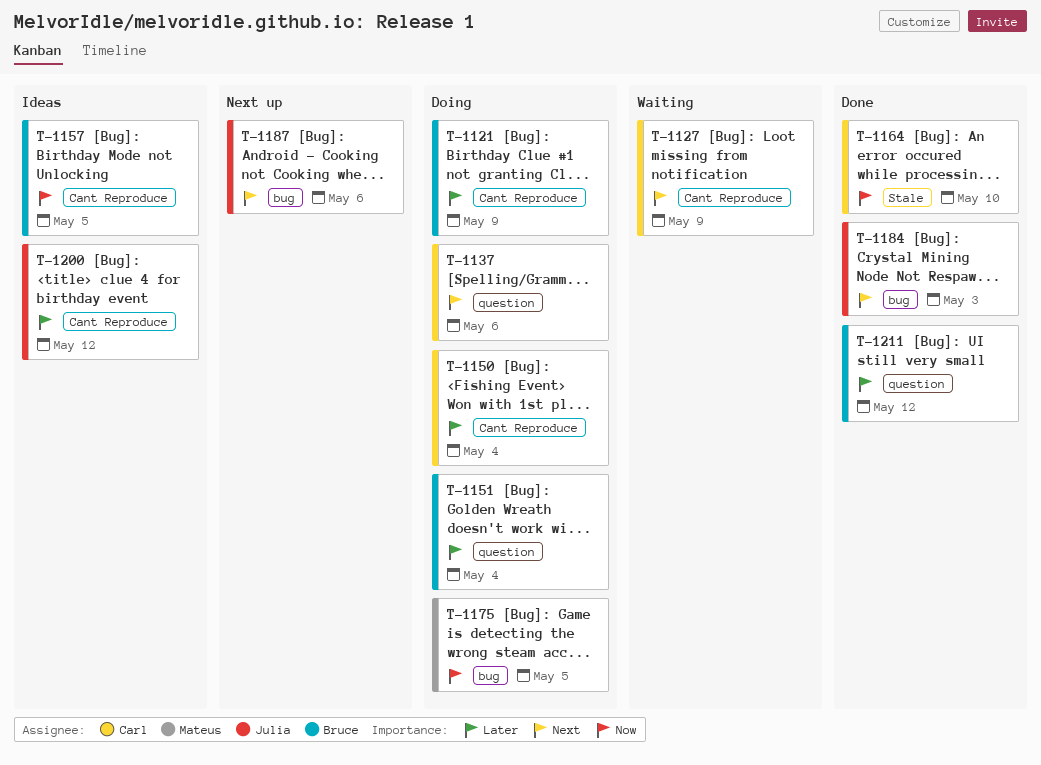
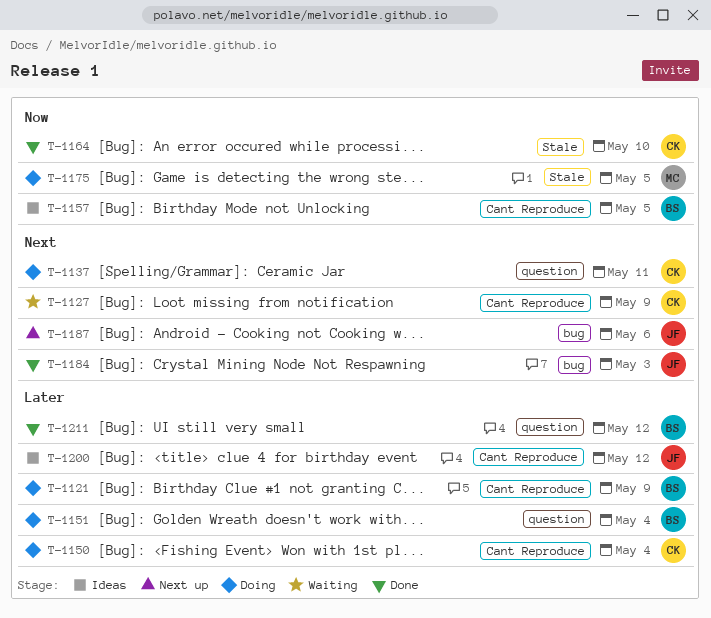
T-1137, due: May 6 -> May 11
T-1175, label: bug -> Stale

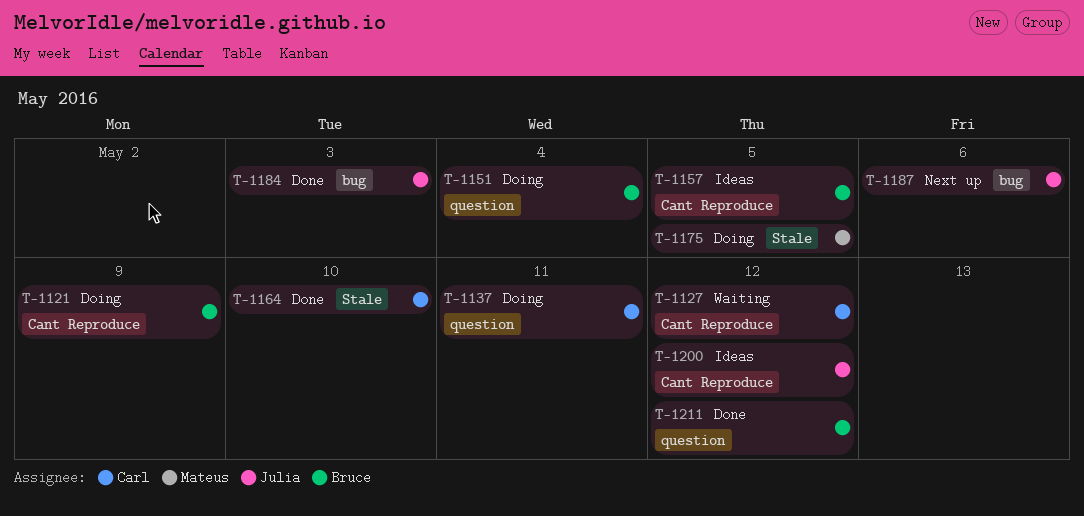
T-1127, due: May 9 -> May 12
T-1150: present -> none

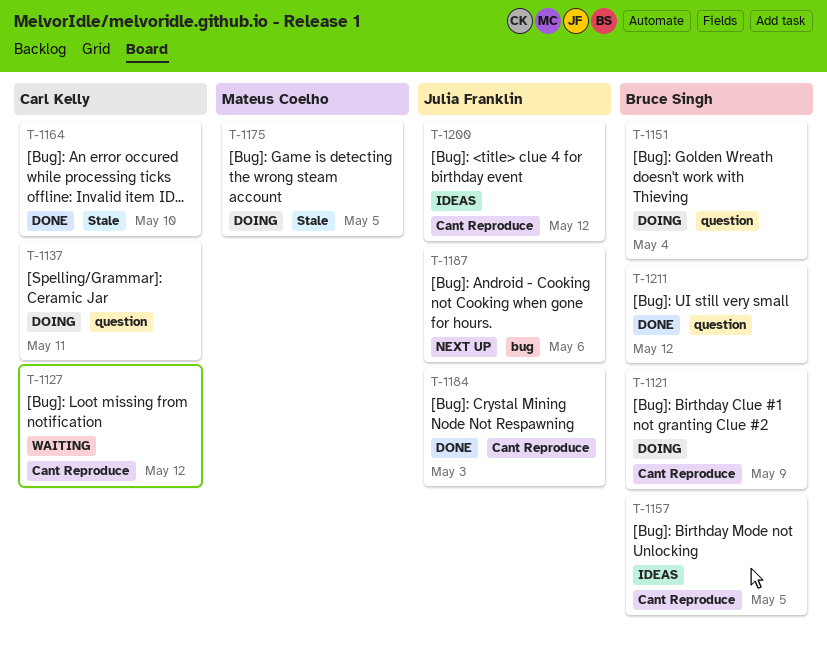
T-1184, label: bug -> Cant Reproduce

